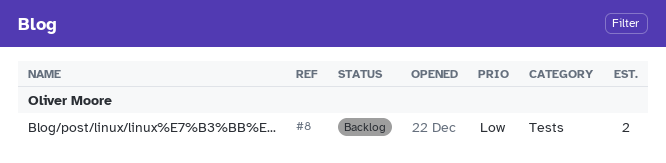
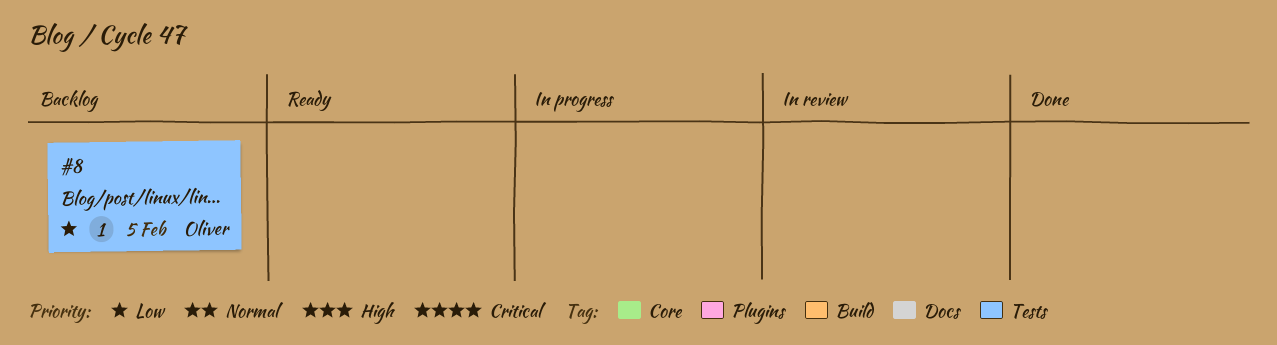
#8, estimate: 2 -> 1

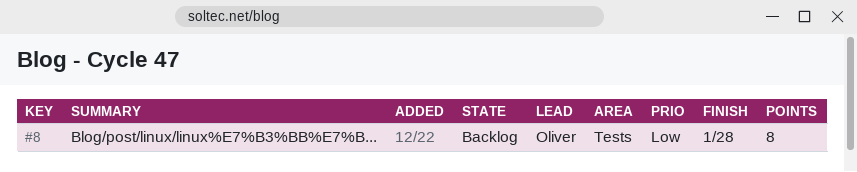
#8, estimate: 1 -> 8
#8, due: Feb 5 -> Jan 28

